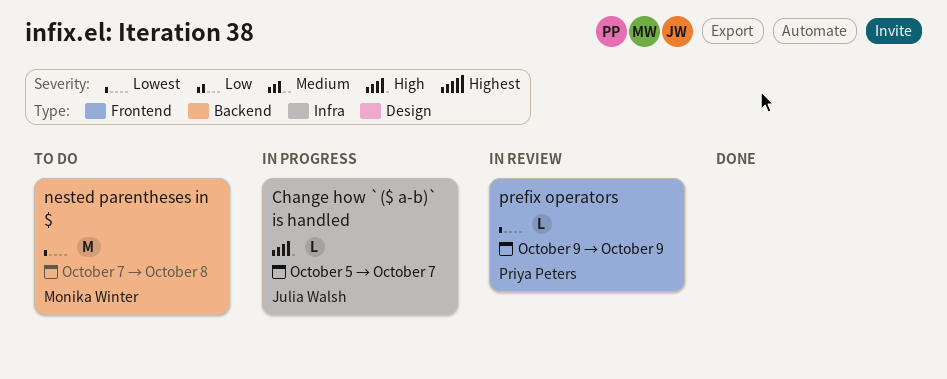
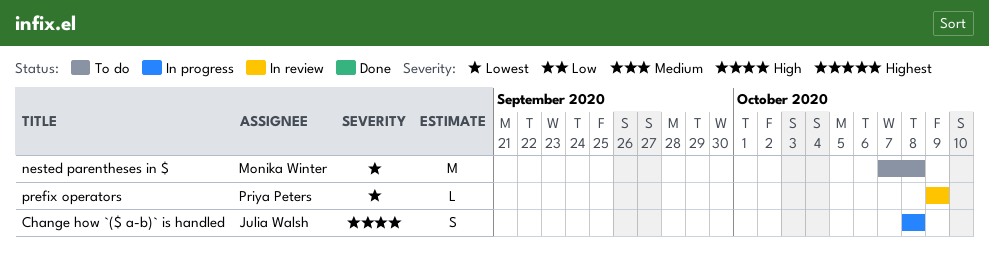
Change how `($ a-b)` is handled, estimate: L -> S
Change how `($ a-b)` is handled, start: Oct 5 -> Oct 8
Change how `($ a-b)` is handled, due: Oct 7 -> Oct 8

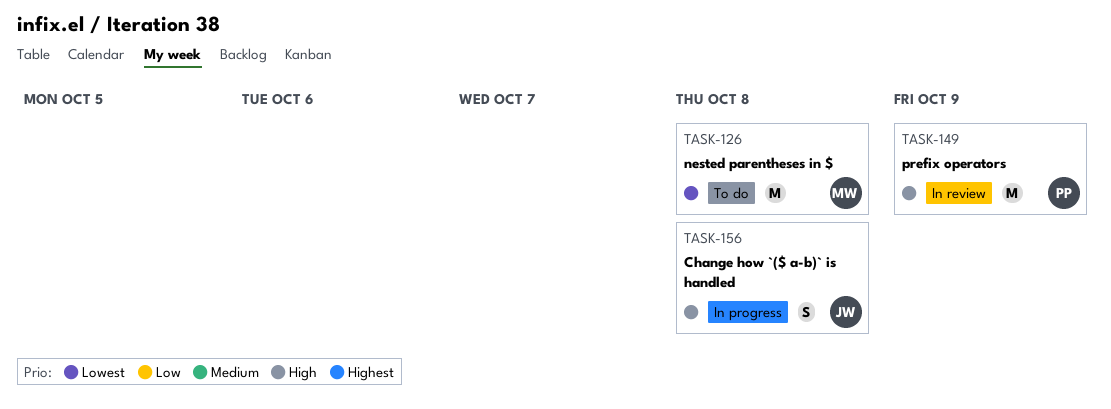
prefix operators, priority: Lowest -> High
prefix operators, estimate: L -> M

